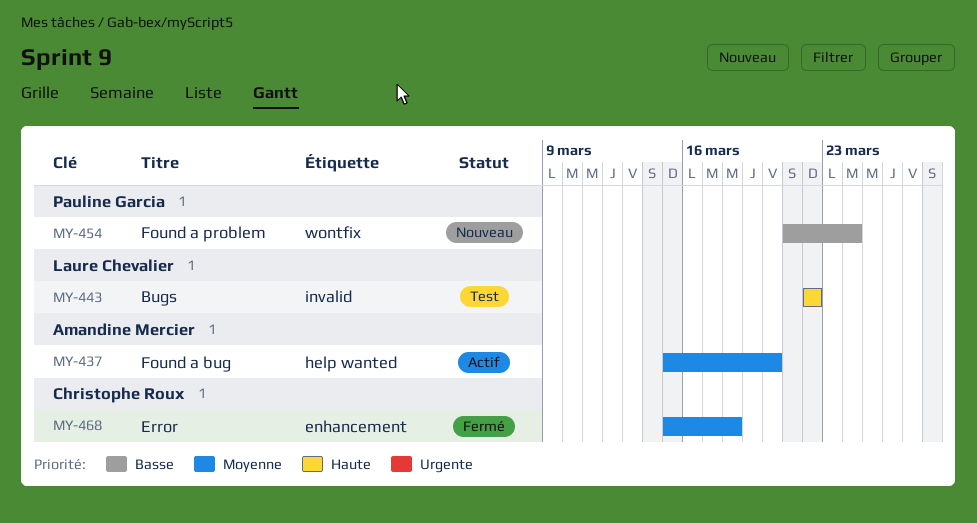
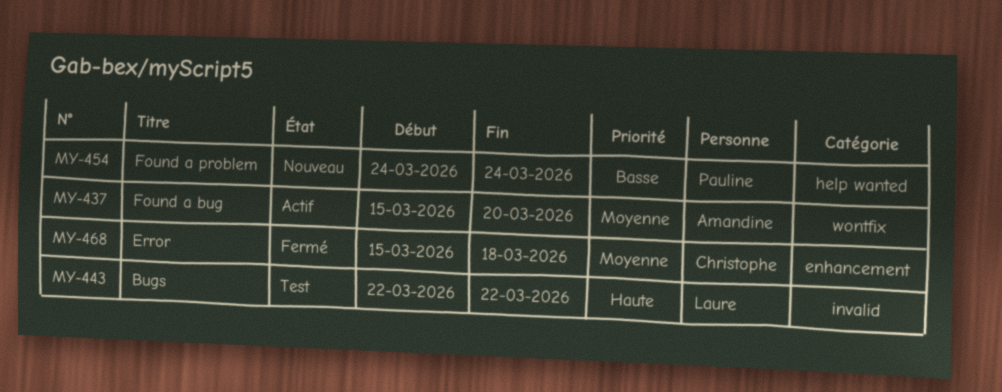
MY-437, label: help wanted -> wontfix
MY-454, label: wontfix -> help wanted
MY-454, start: Mar 21 -> Mar 24

